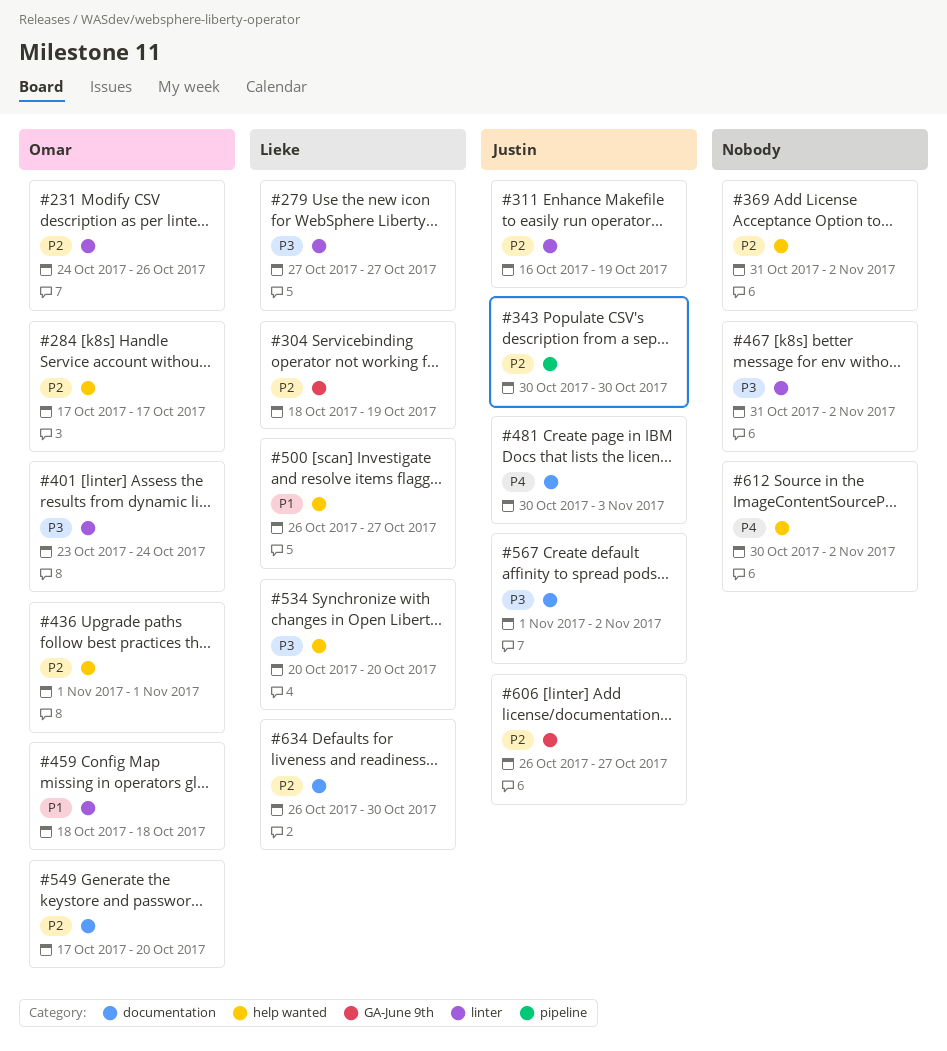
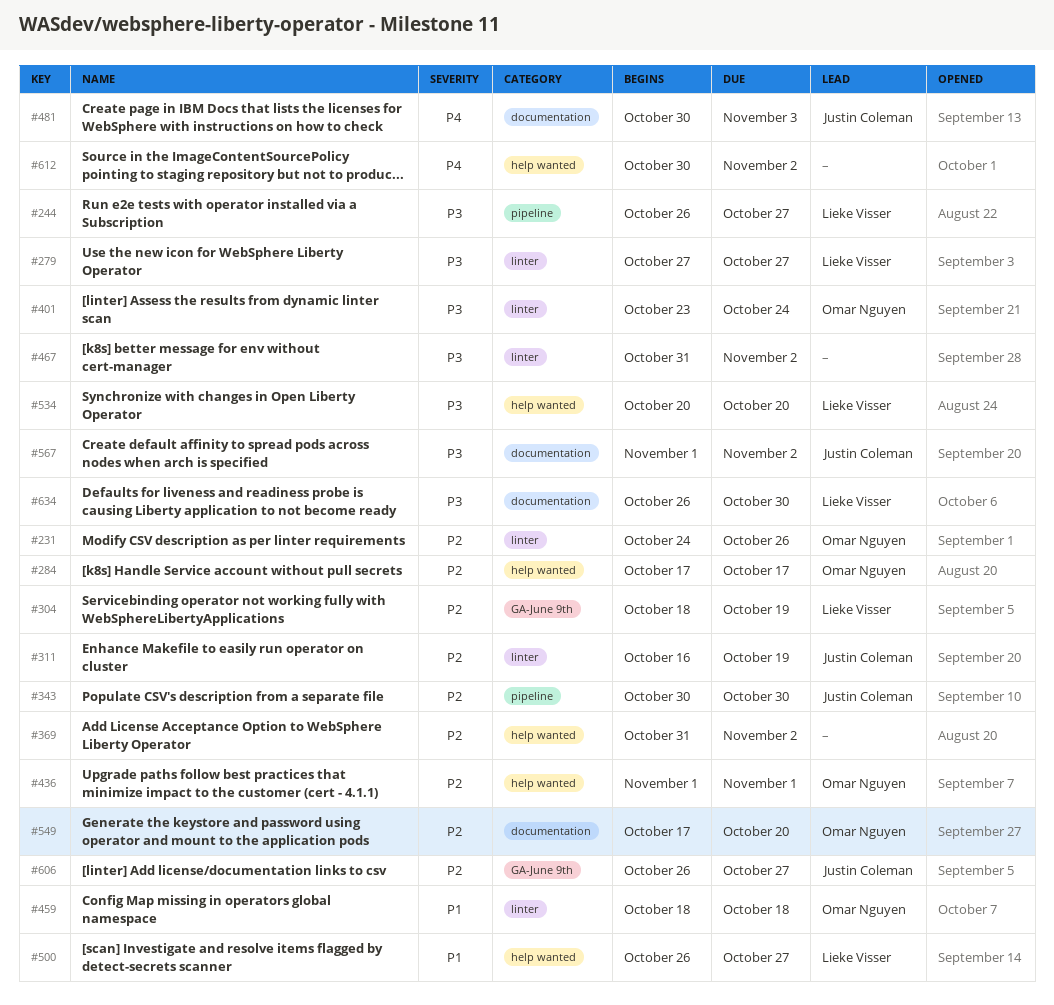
#244: none -> present
#634, priority: P2 -> P3

